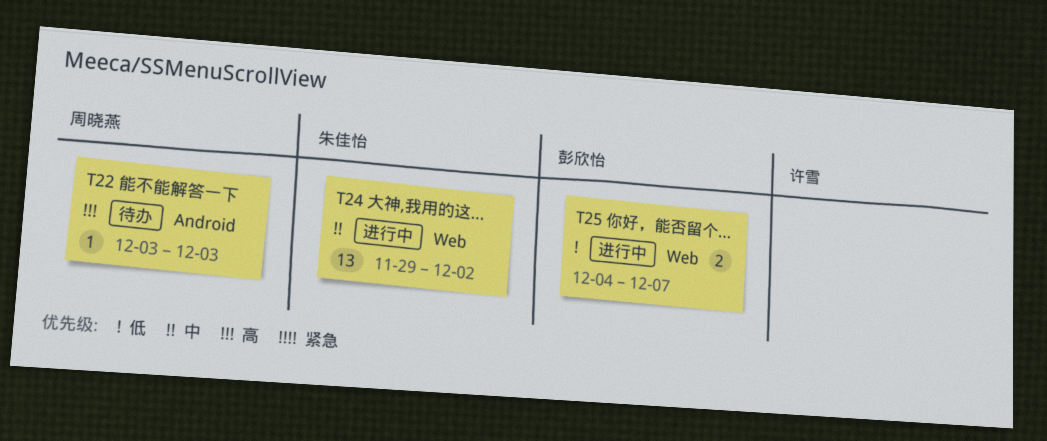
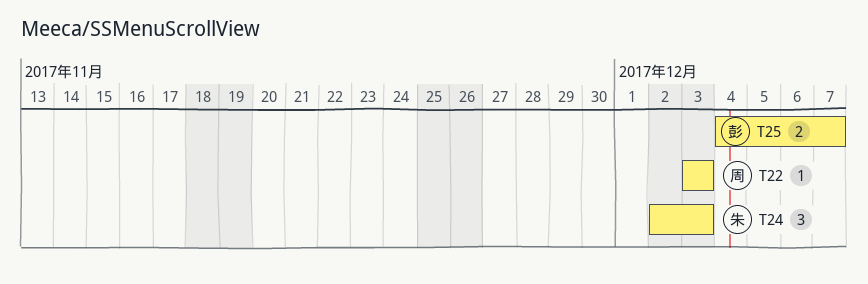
T24, estimate: 13 -> 3
T24, start: Nov 29 -> Dec 2
T24, due: Dec 2 -> Dec 3

